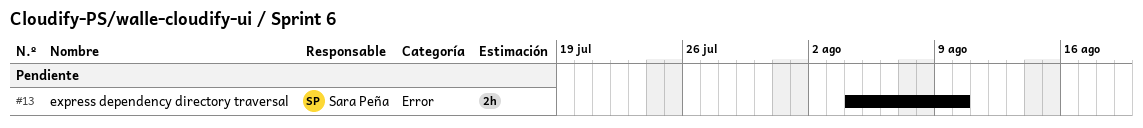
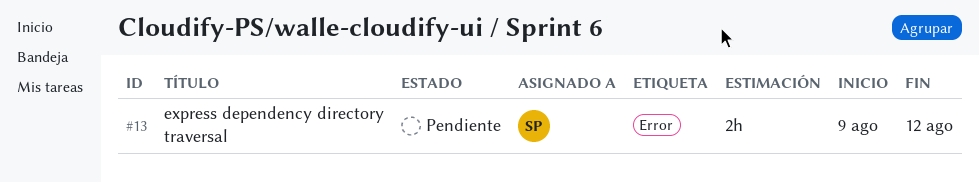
#13, start: Aug 4 -> Aug 9
#13, due: Aug 10 -> Aug 12

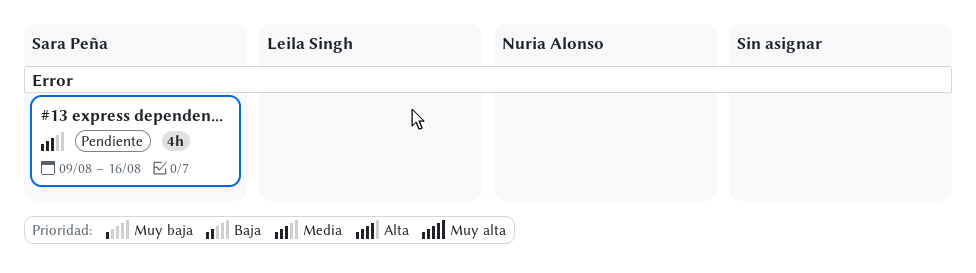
#13, estimate: 2h -> 4h
#13, due: Aug 12 -> Aug 16

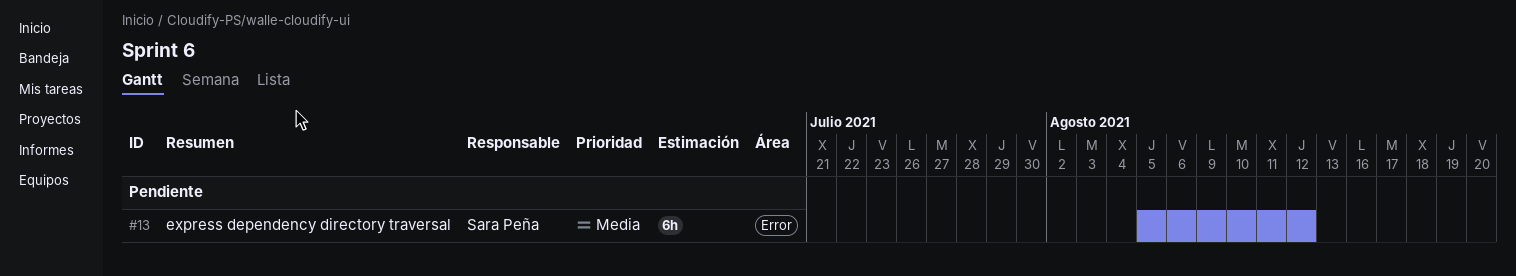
#13, estimate: 4h -> 6h
#13, start: Aug 9 -> Aug 5
#13, due: Aug 16 -> Aug 12

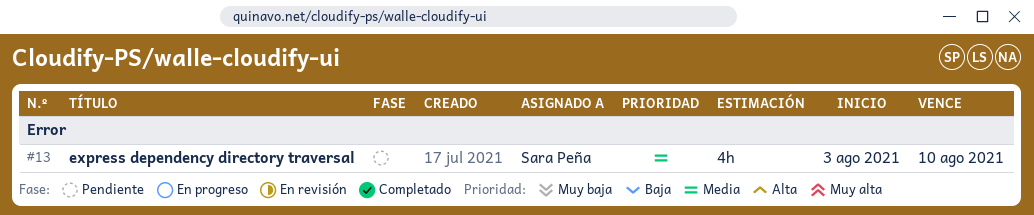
#13, estimate: 6h -> 4h
#13, start: Aug 5 -> Aug 3
#13, due: Aug 12 -> Aug 10

